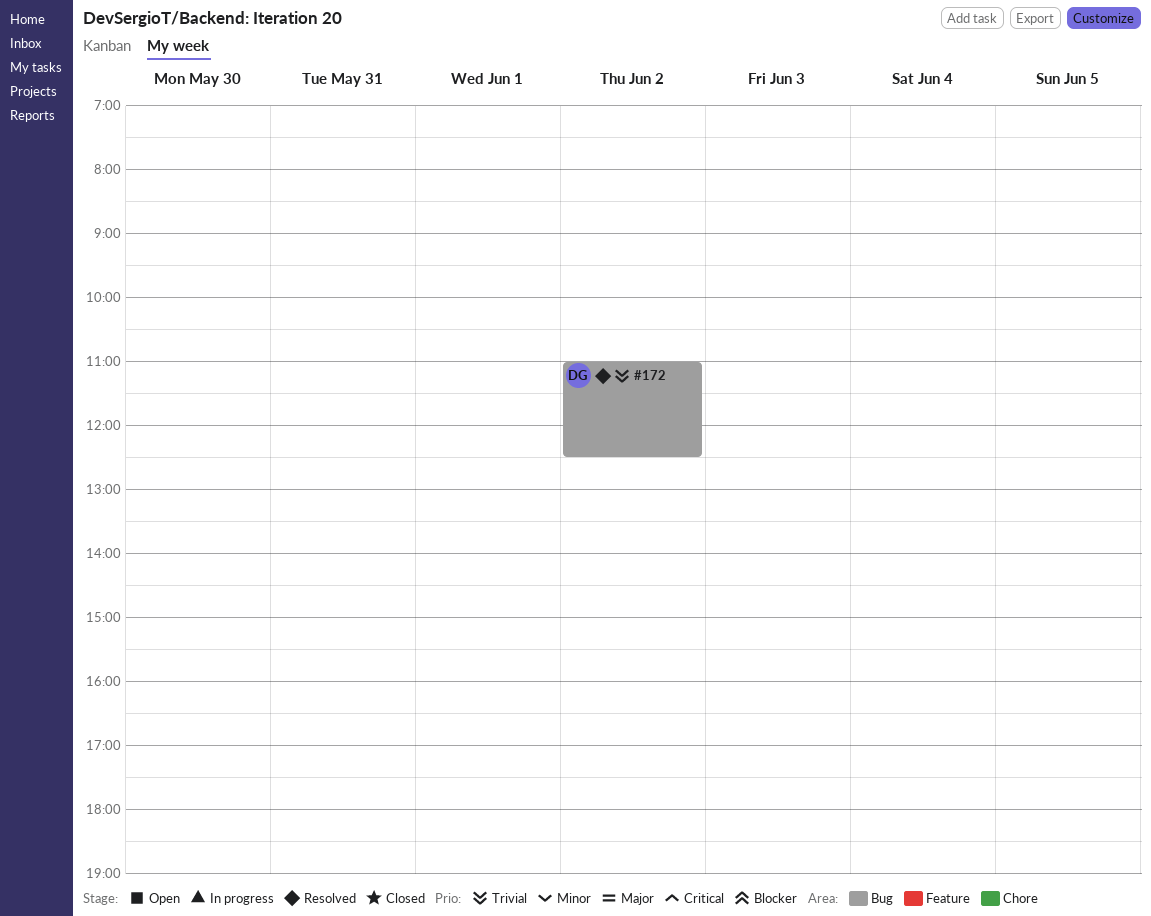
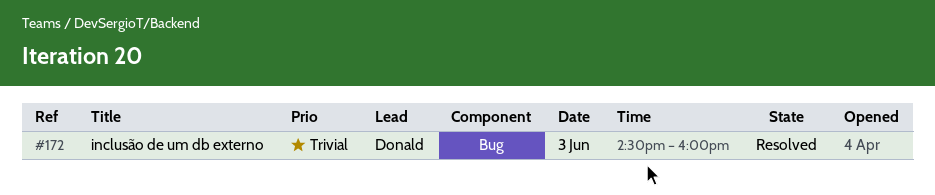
#172, day: Jun 2 -> Jun 3
#172, begins: 11:00 -> 14:30
#172, ends: 12:30 -> 16:00

